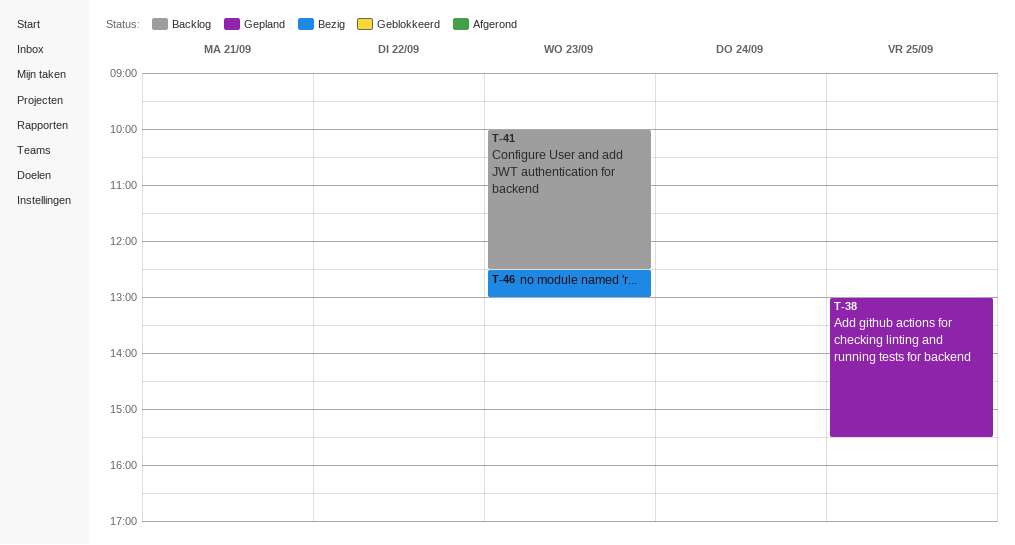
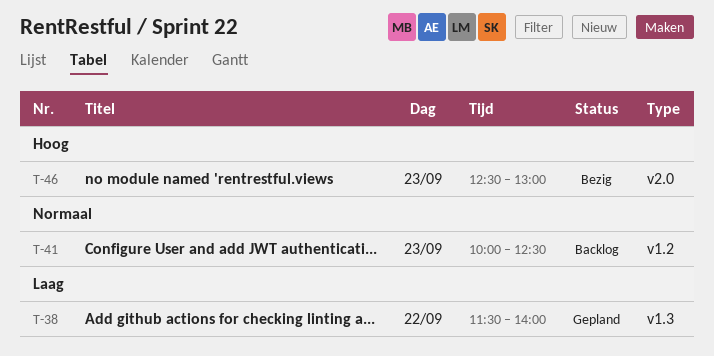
T-38, day: Sep 25 -> Sep 22
T-38, begins: 13:00 -> 11:30
T-38, ends: 15:30 -> 14:00

